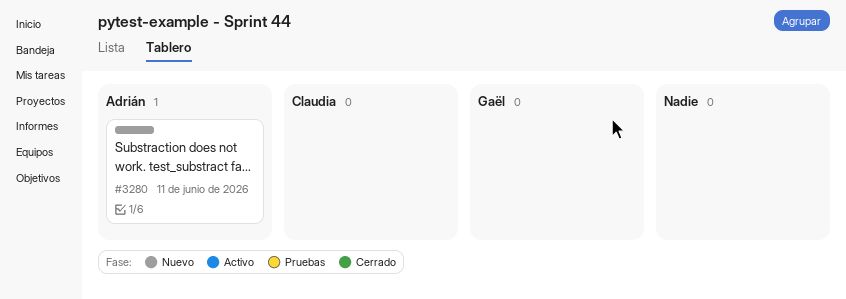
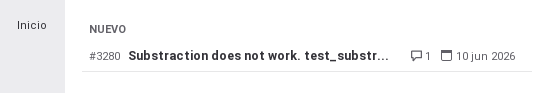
#3280, due: Jun 11 -> Jun 10

